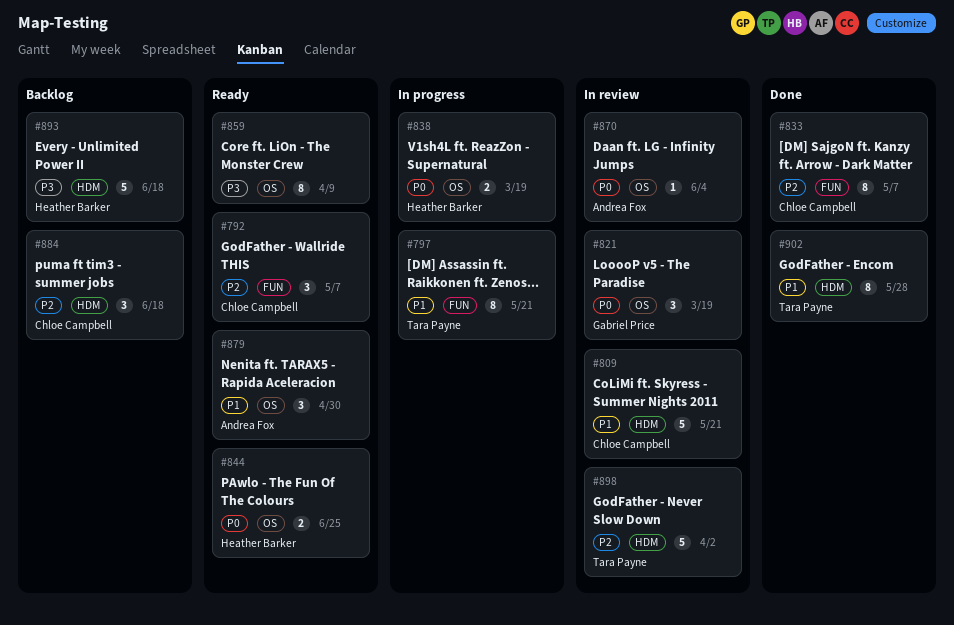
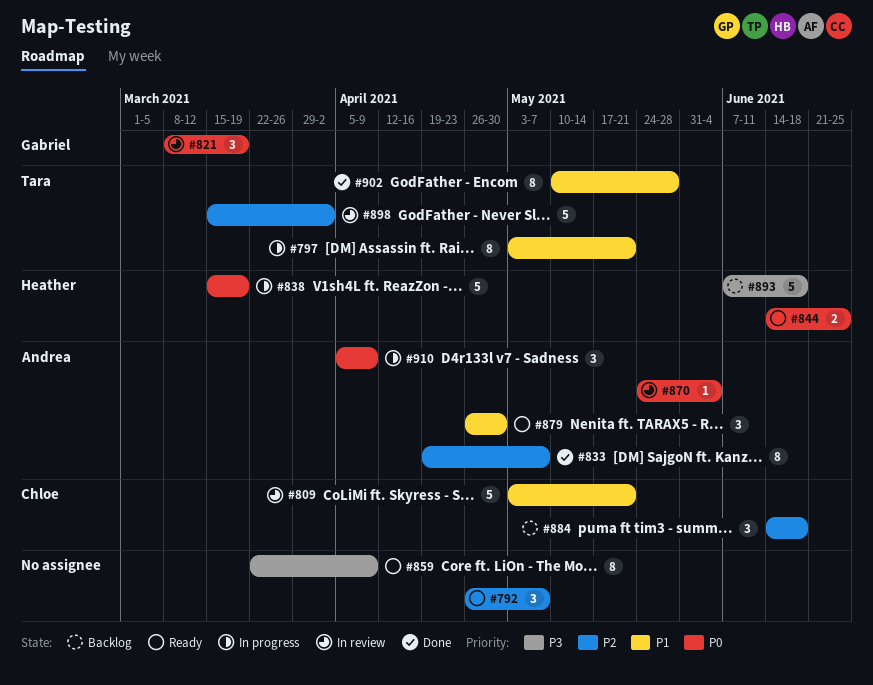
#792, owner: Chloe Campbell -> none
#833, owner: Chloe Campbell -> Andrea Fox
#838, estimate: 2 -> 5
#910: none -> present

